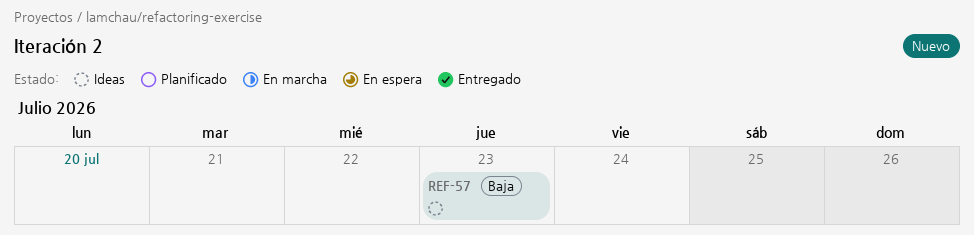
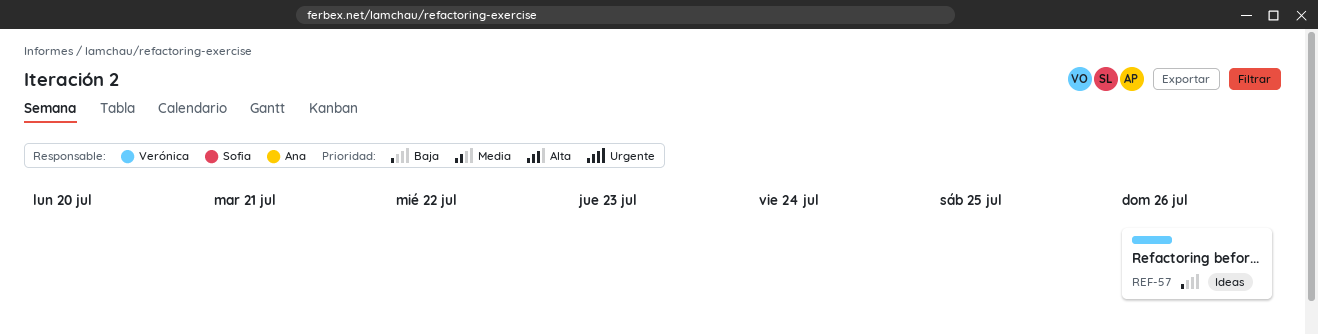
REF-57, due: Jul 23 -> Jul 26

